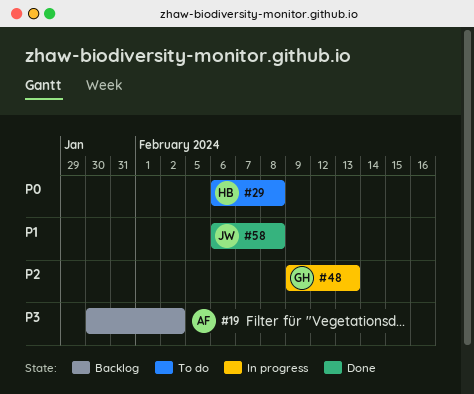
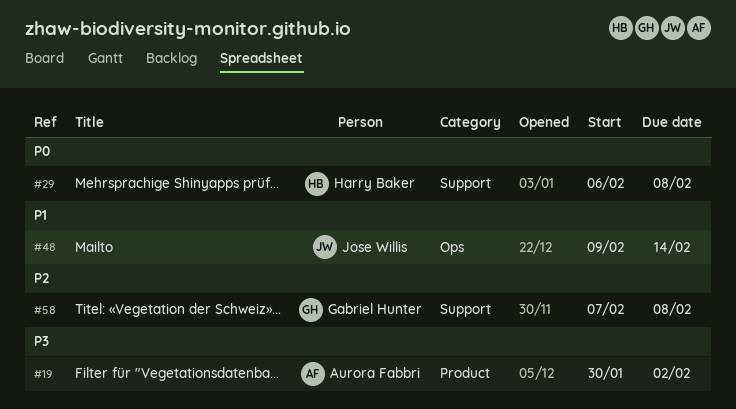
#48, owner: Gabriel Hunter -> Jose Willis
#48, priority: P2 -> P1
#48, due: Feb 13 -> Feb 14
#58, owner: Jose Willis -> Gabriel Hunter
#58, priority: P1 -> P2
#58, start: Feb 6 -> Feb 7

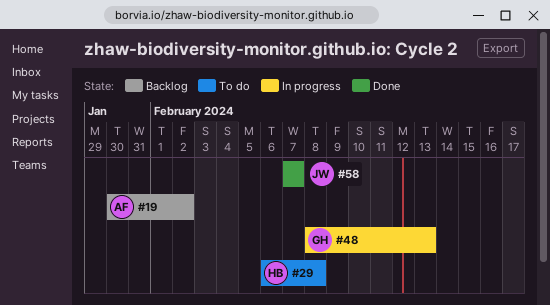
#48, owner: Jose Willis -> Gabriel Hunter
#48, start: Feb 9 -> Feb 8
#48, due: Feb 14 -> Feb 13
#58, owner: Gabriel Hunter -> Jose Willis
#58, due: Feb 8 -> Feb 7

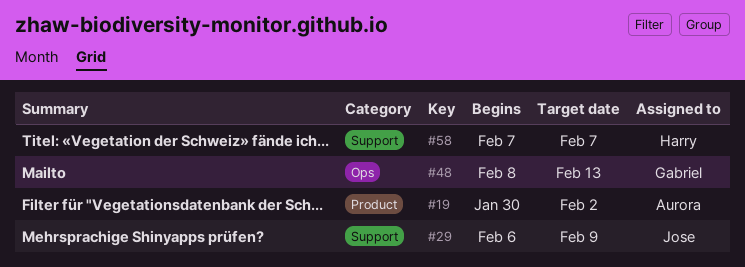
#29, owner: Harry -> Jose
#29, due: Feb 8 -> Feb 9
#58, owner: Jose -> Harry

